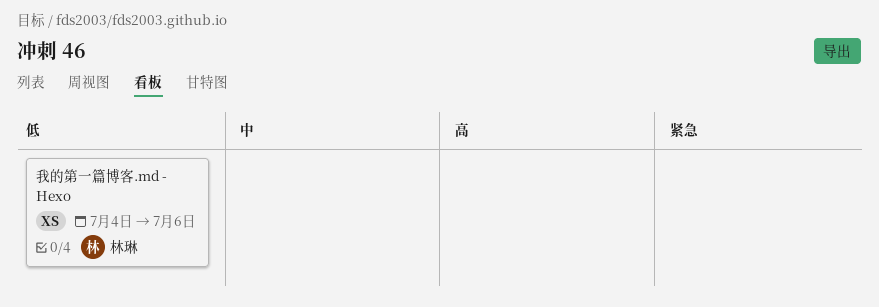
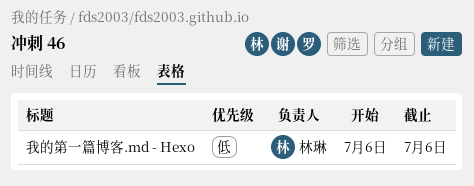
我的第一篇博客.md - Hexo, start: Jul 4 -> Jul 6

